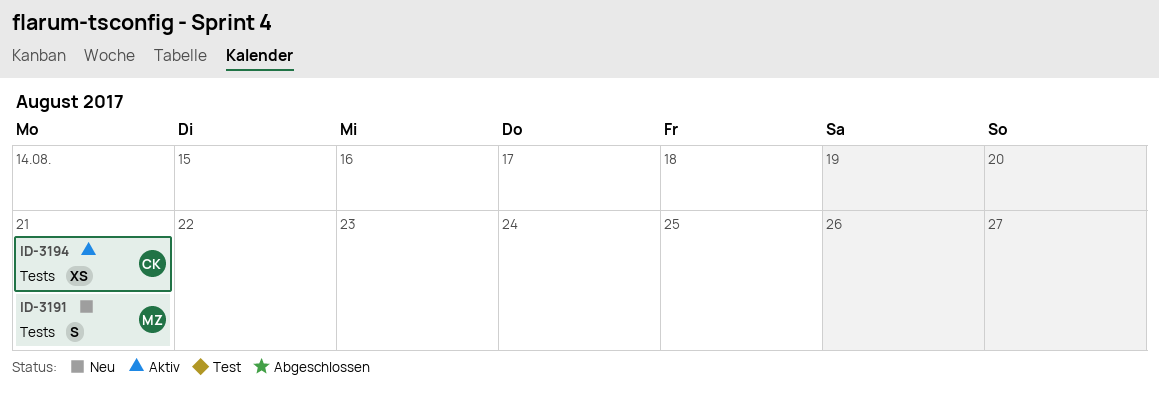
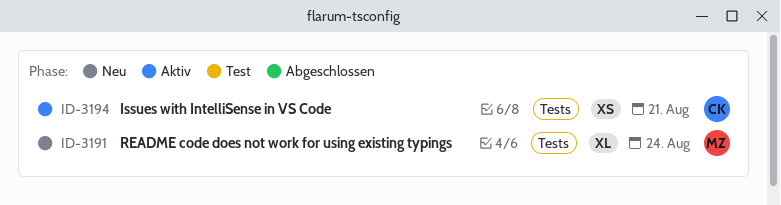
ID-3191, estimate: S -> XL
ID-3191, due: Aug 21 -> Aug 24

